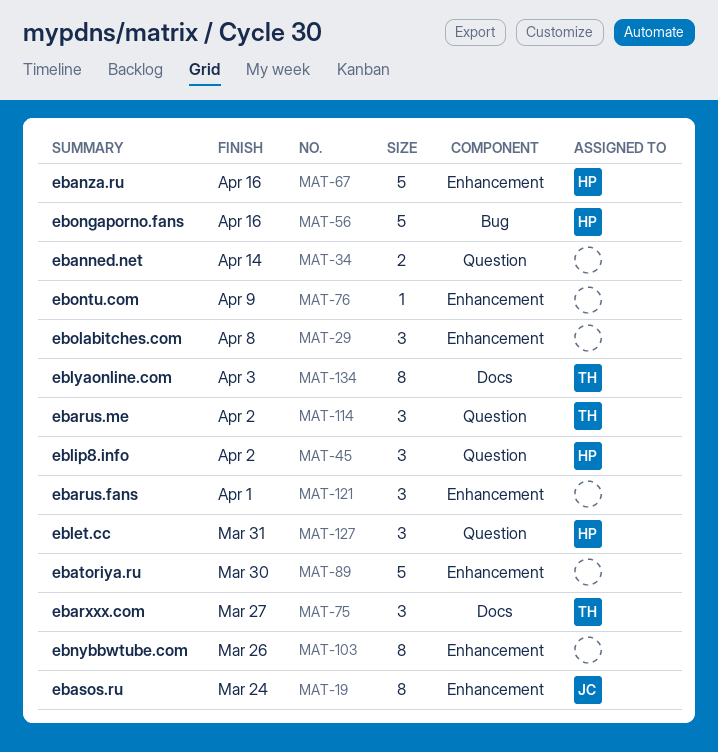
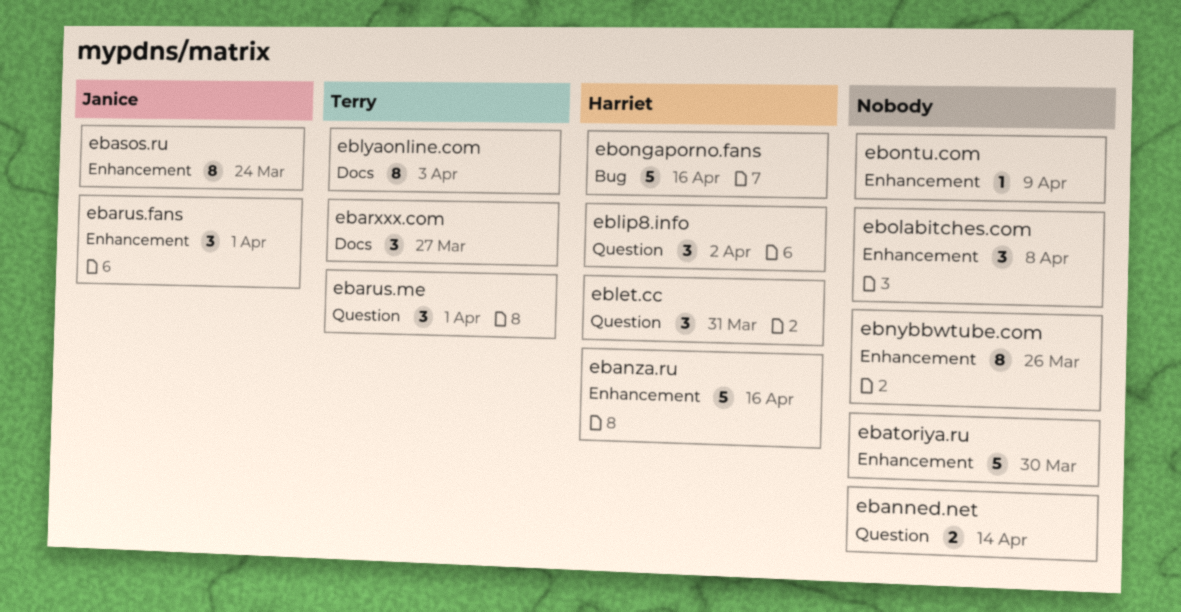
ebarus.fans, owner: none -> Janice
ebarus.me, due: Apr 2 -> Apr 1

